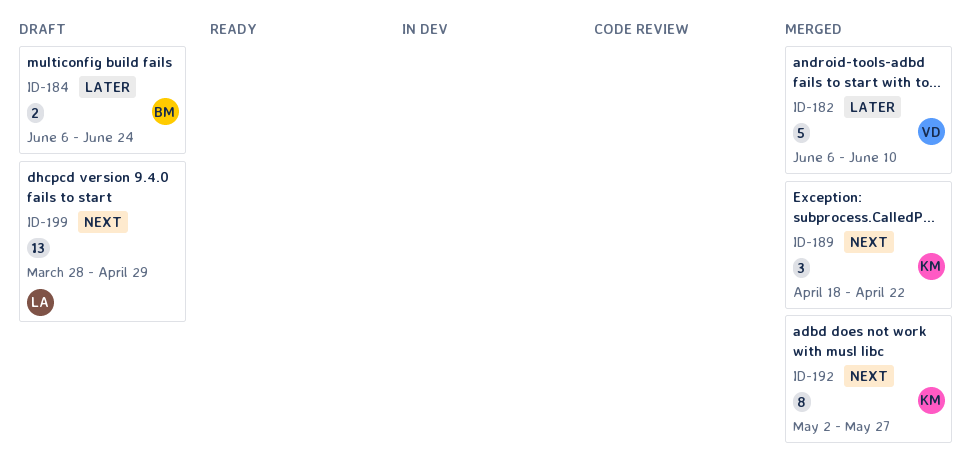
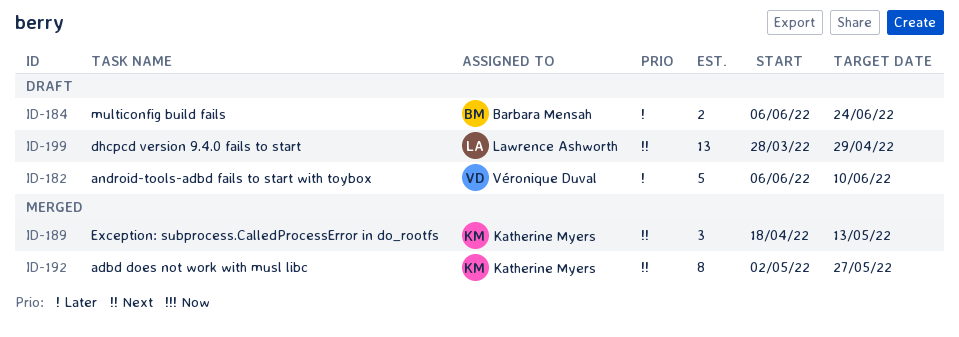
ID-182, status: Merged -> Draft
ID-189, due: Apr 22 -> May 13

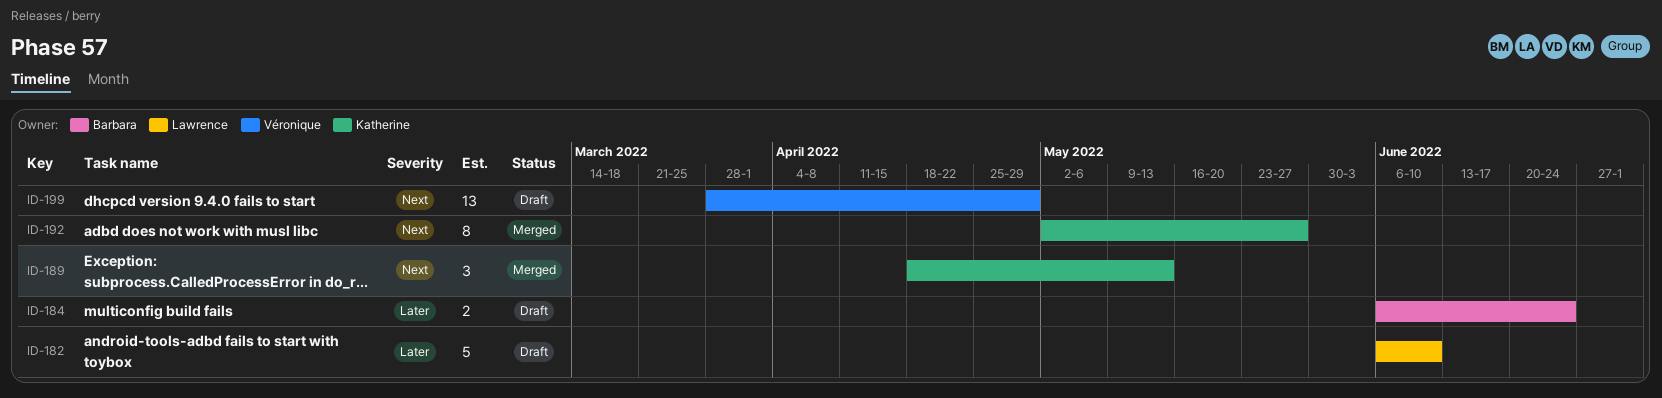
ID-182, owner: Véronique Duval -> Lawrence Ashworth
ID-199, owner: Lawrence Ashworth -> Véronique Duval

